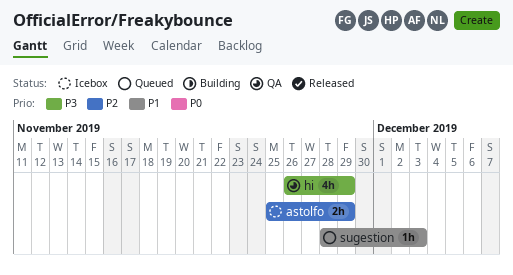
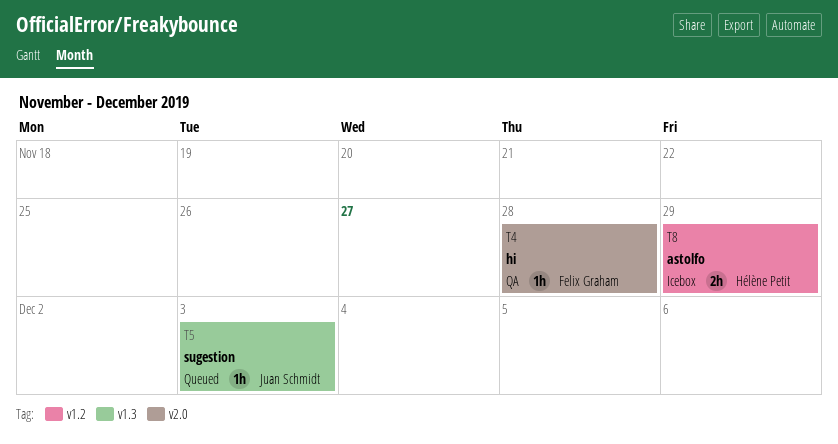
hi, estimate: 4h -> 1h
hi, due: Nov 29 -> Nov 28

